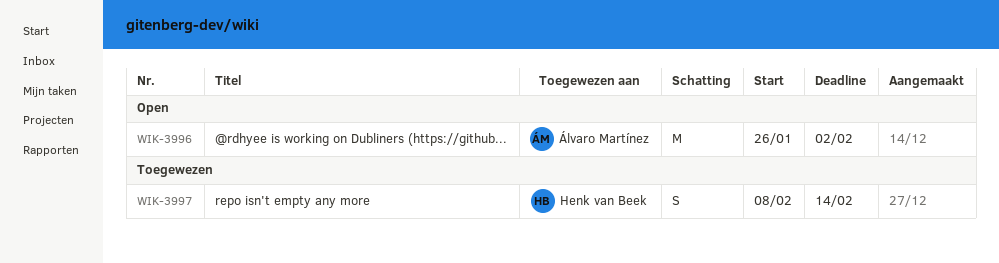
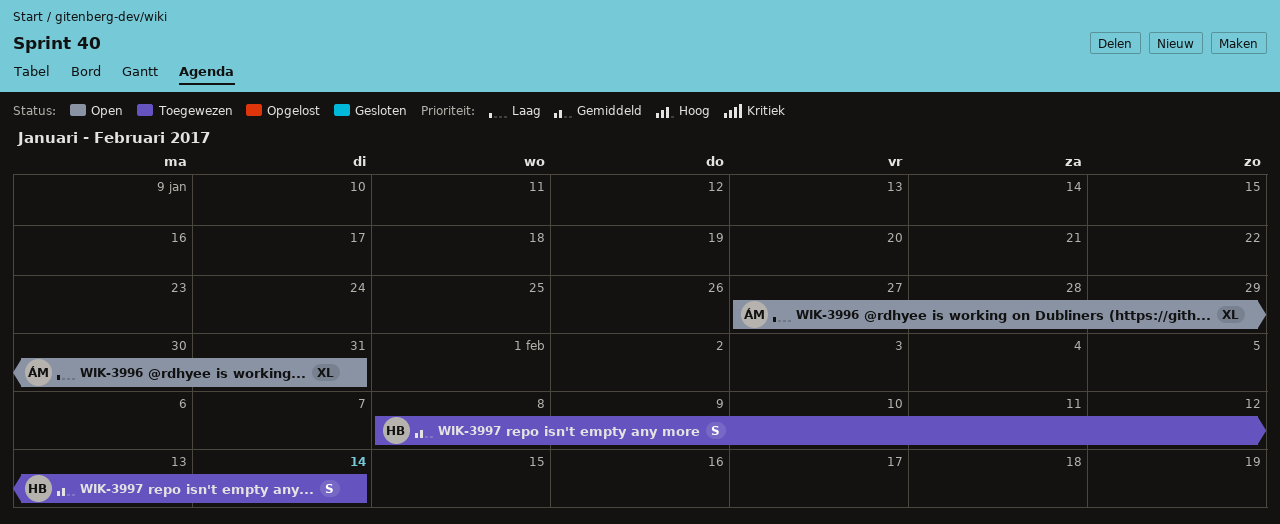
WIK-3996, estimate: M -> XL
WIK-3996, start: Jan 26 -> Jan 27
WIK-3996, due: Feb 2 -> Jan 31

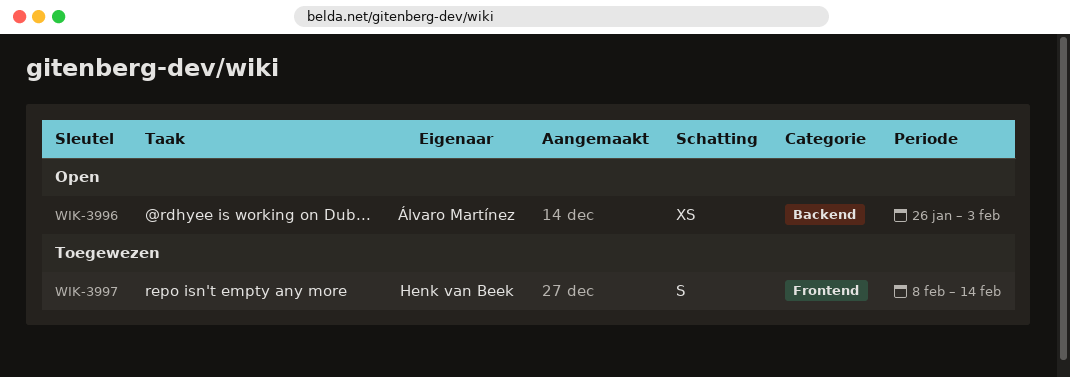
WIK-3996, estimate: XL -> XS
WIK-3996, start: Jan 27 -> Jan 26
WIK-3996, due: Jan 31 -> Feb 3

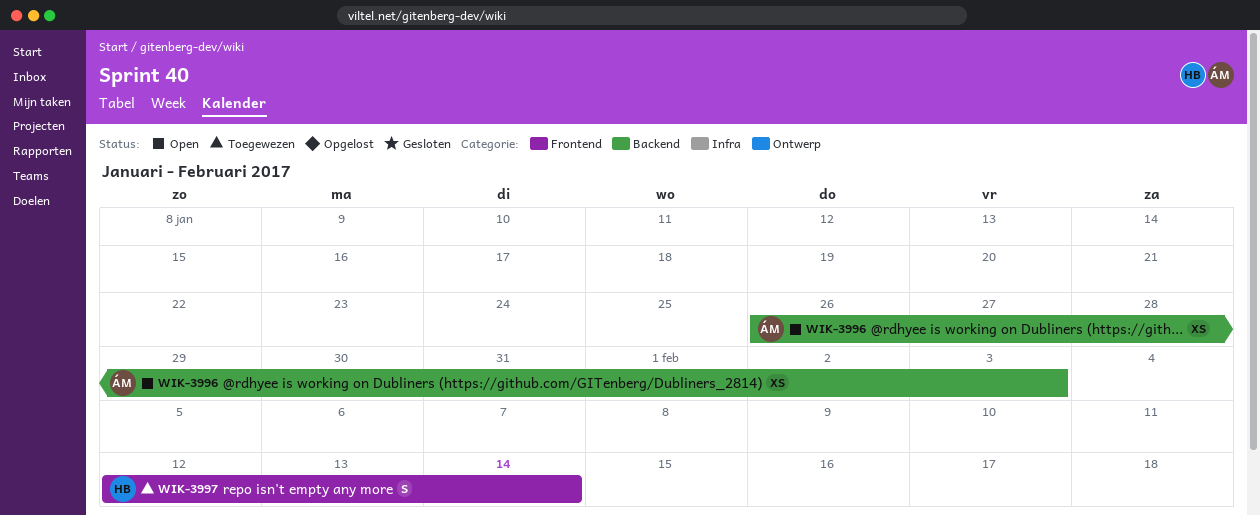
WIK-3997, start: Feb 8 -> Feb 12

